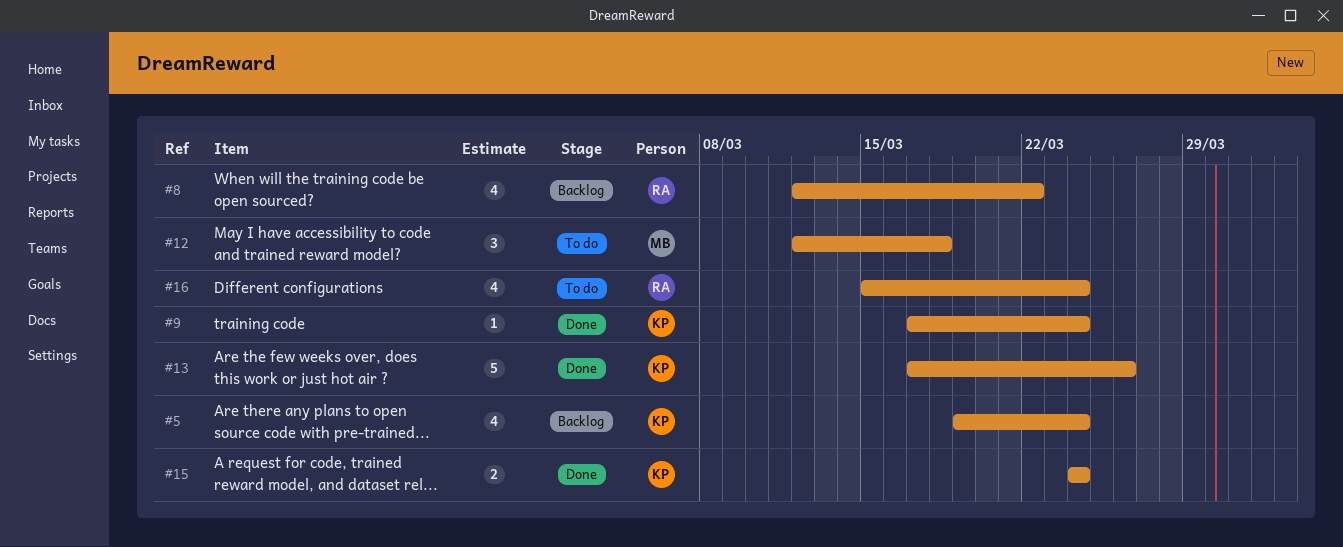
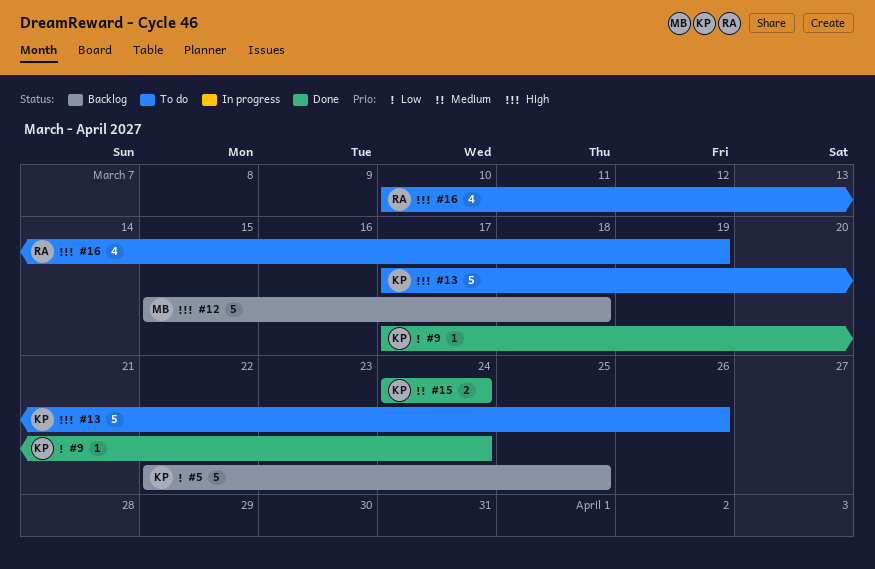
#5, estimate: 4 -> 5
#5, start: Mar 19 -> Mar 22
#5, due: Mar 24 -> Mar 25
#8: present -> none
#12, status: To do -> Backlog
#12, estimate: 3 -> 5
#12, start: Mar 12 -> Mar 15
#13, status: Done -> To do
#16, start: Mar 15 -> Mar 10
#16, due: Mar 24 -> Mar 19

